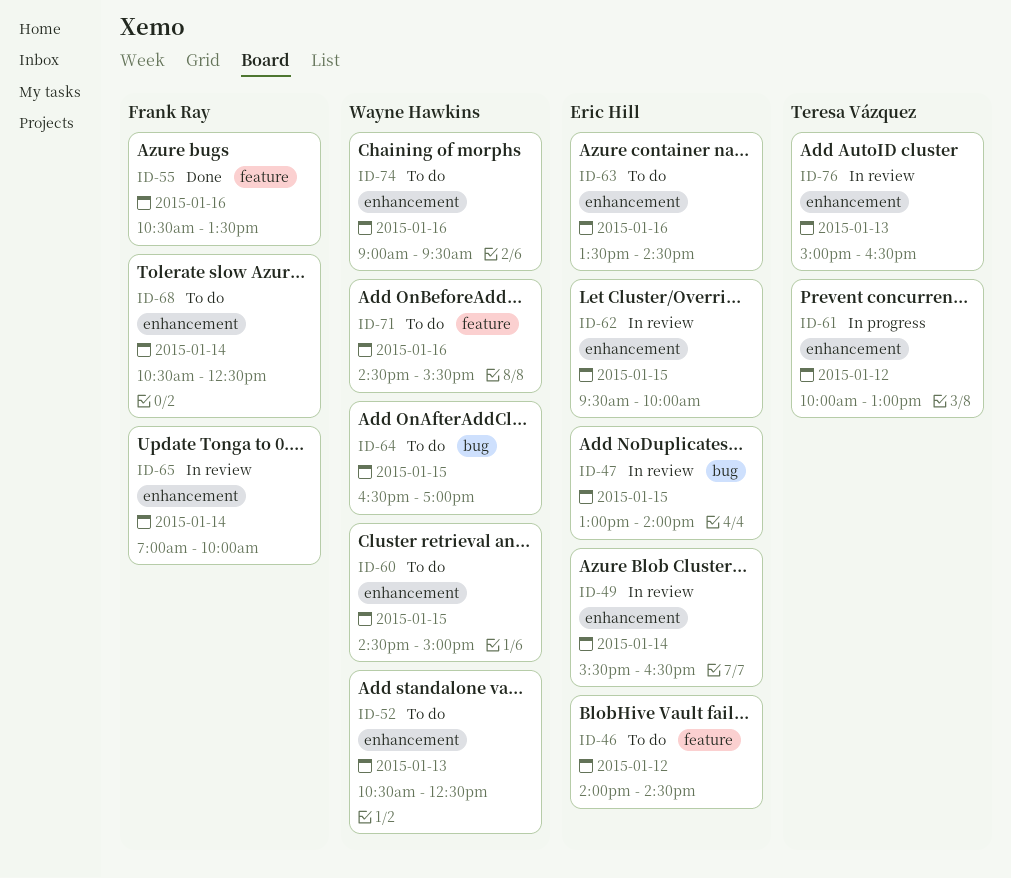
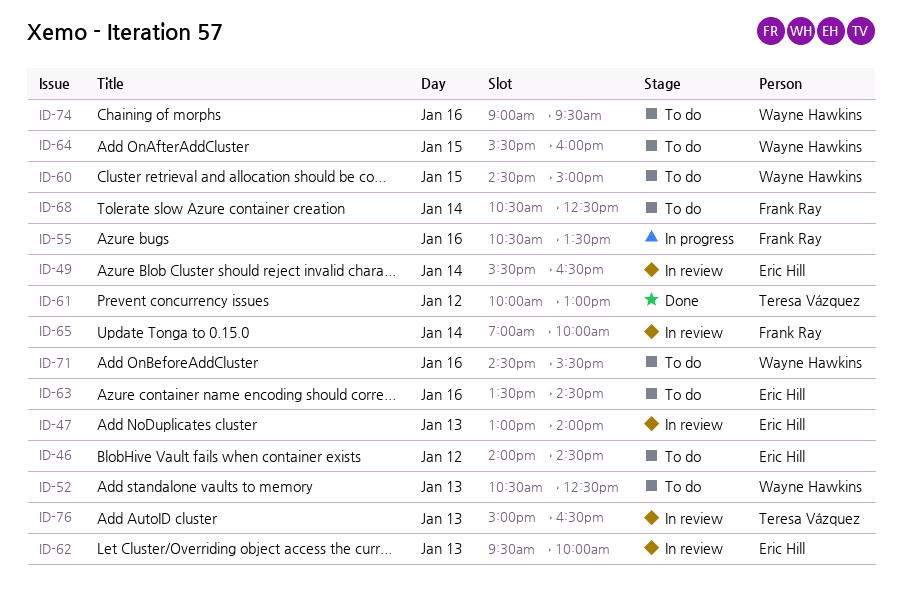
ID-47, day: Jan 15 -> Jan 13
ID-55, status: Done -> In progress
ID-61, status: In progress -> Done
ID-62, day: Jan 15 -> Jan 13
ID-64, begins: 16:30 -> 15:30
ID-64, ends: 17:00 -> 16:00

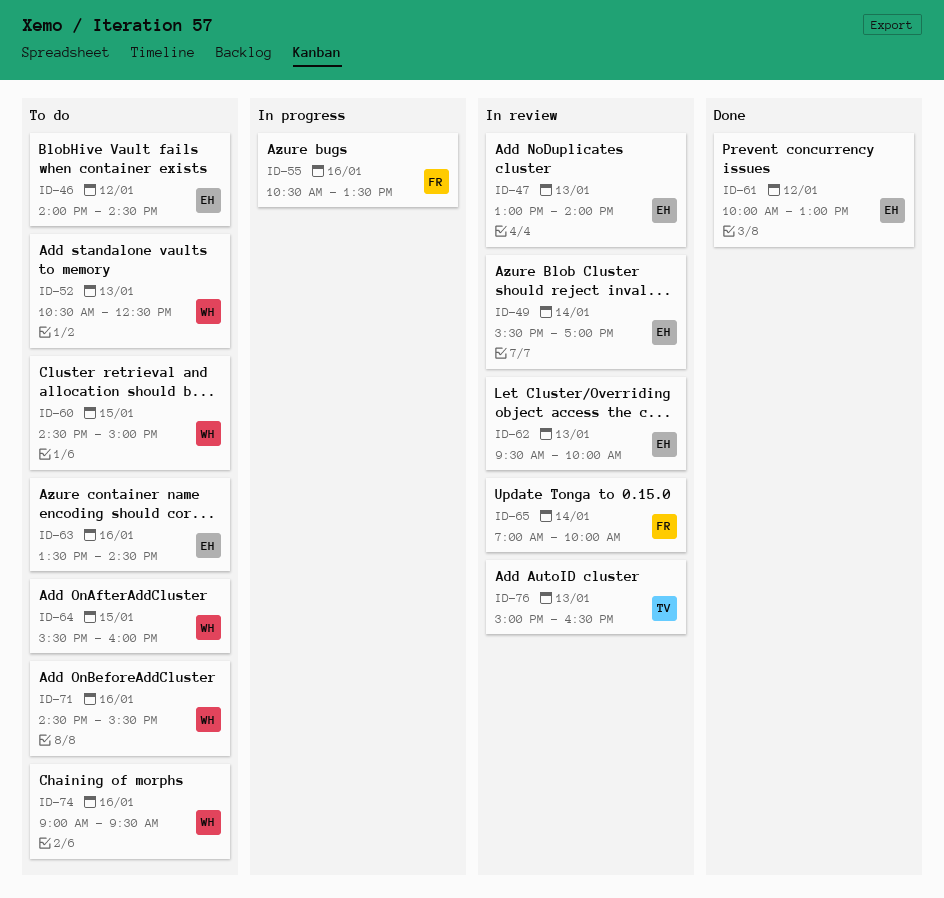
ID-49, ends: 16:30 -> 17:00
ID-61, owner: Teresa Vázquez -> Eric Hill
ID-68: present -> none

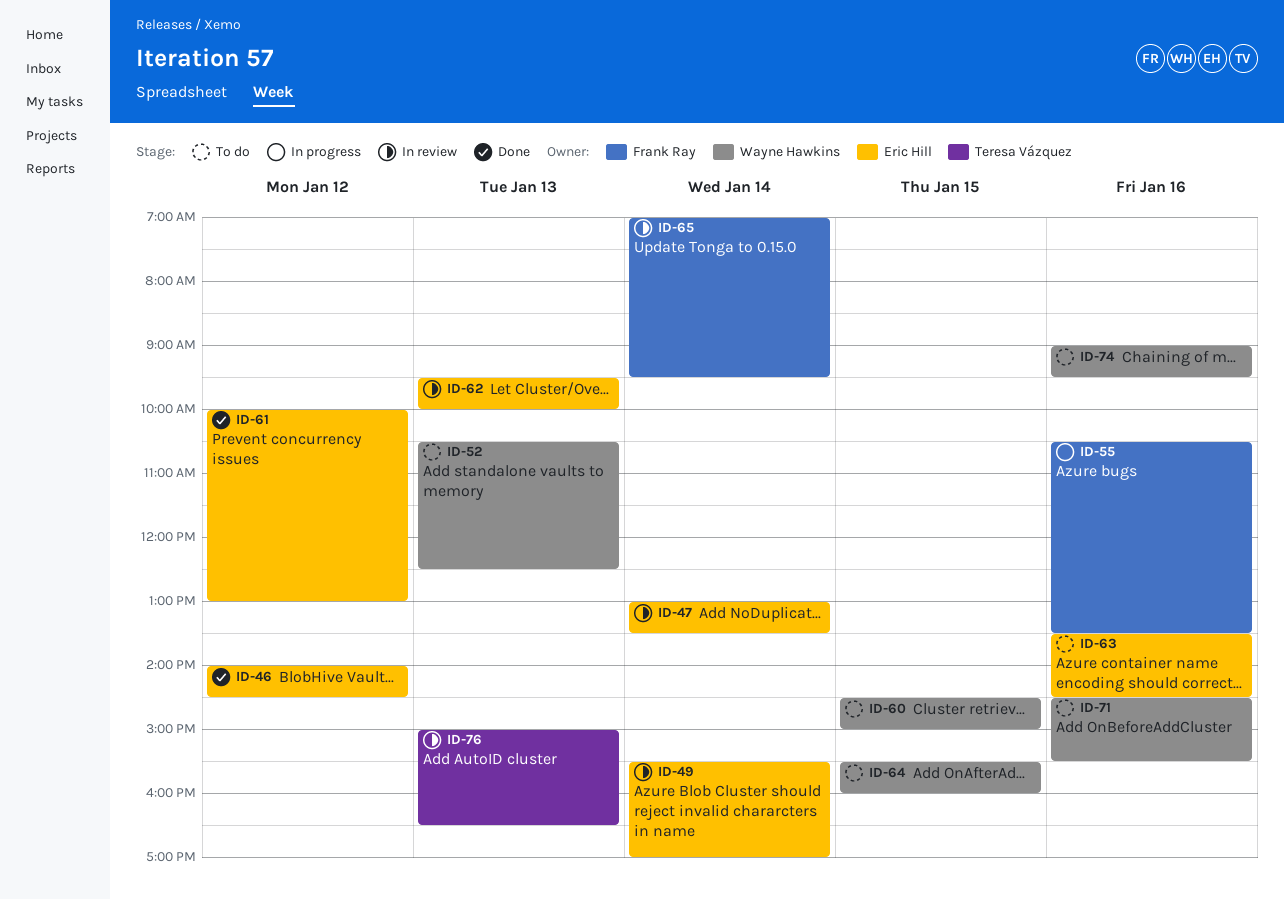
ID-46, status: To do -> Done
ID-47, day: Jan 13 -> Jan 14
ID-47, ends: 14:00 -> 13:30
ID-65, ends: 10:00 -> 09:30

